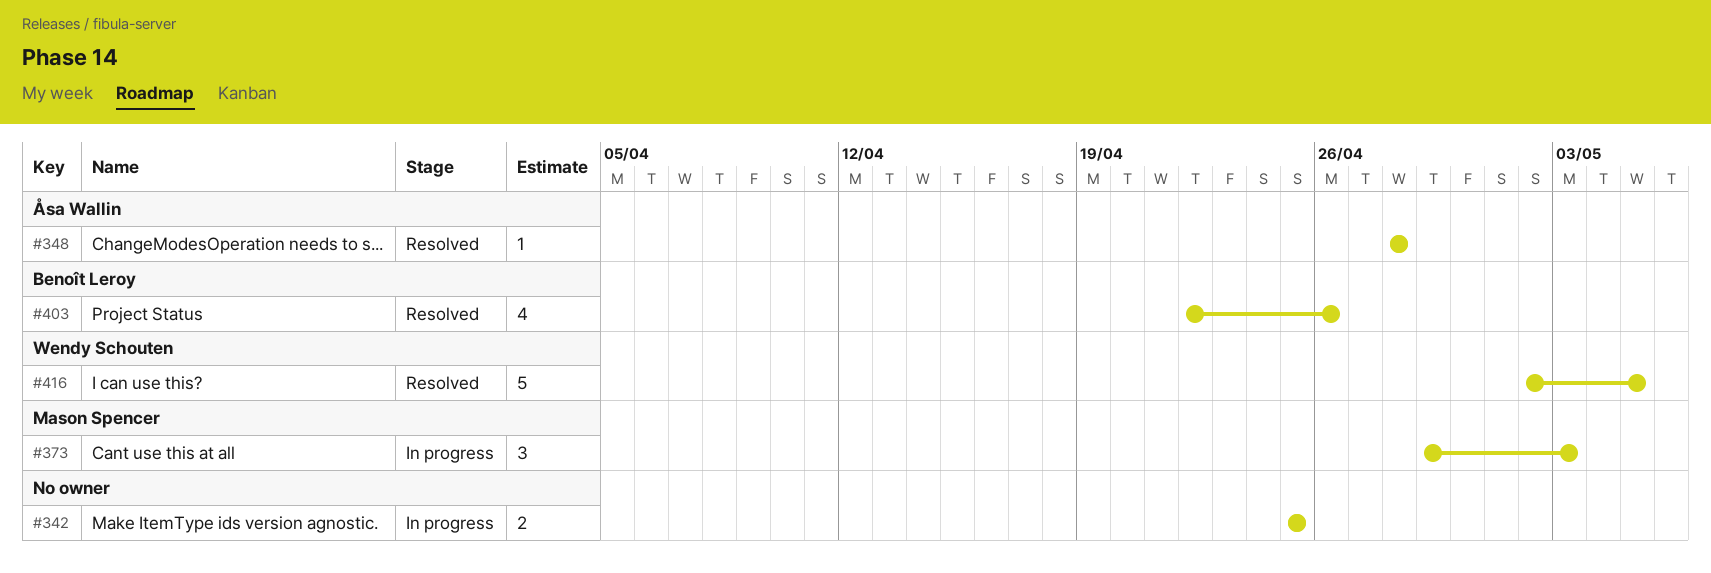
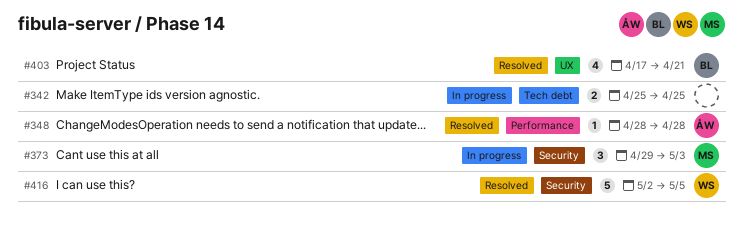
#403, start: Apr 22 -> Apr 17
#403, due: Apr 26 -> Apr 21

